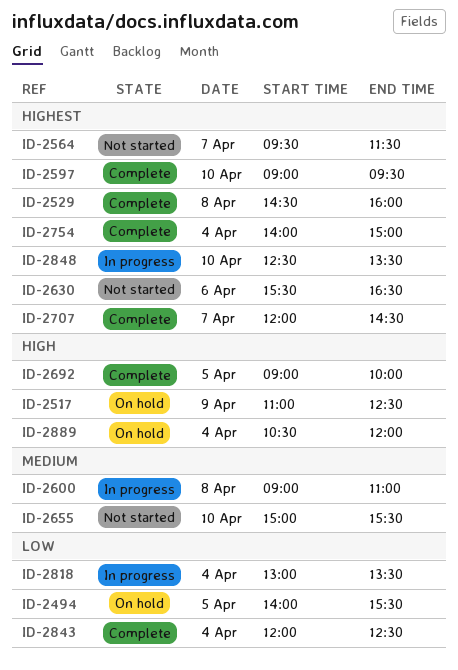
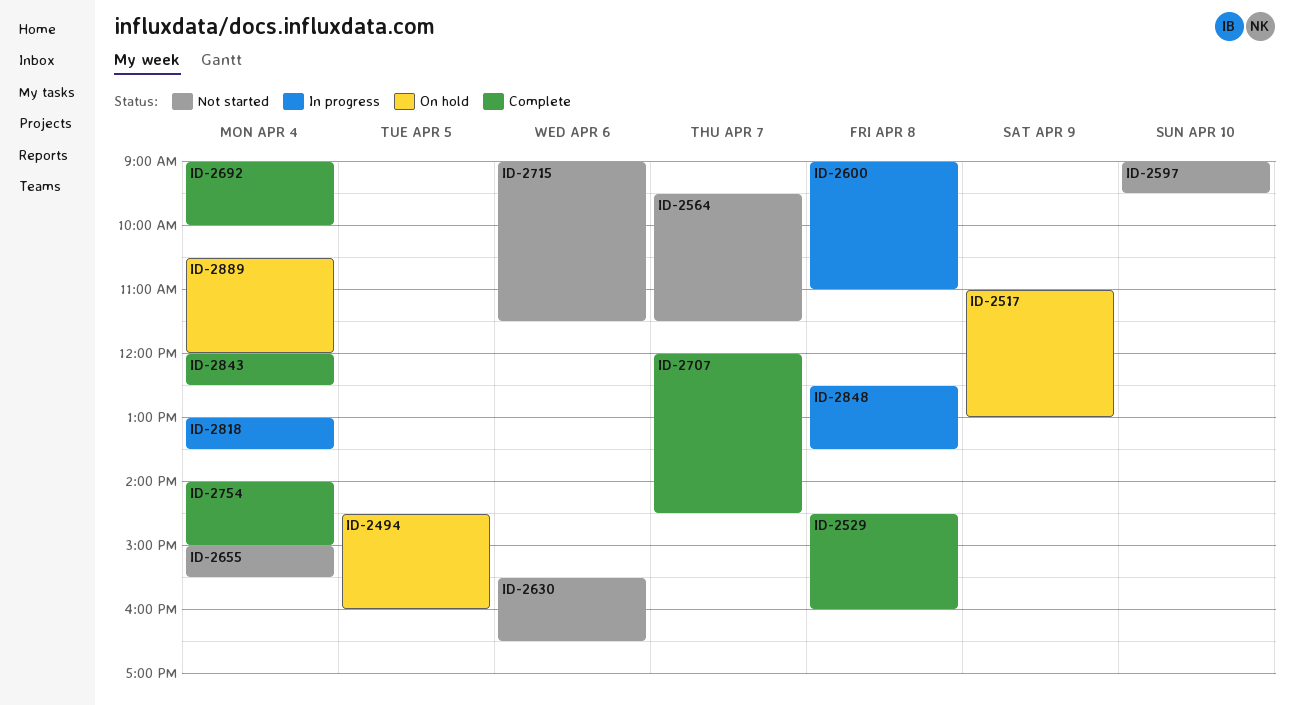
ID-2494, begins: 14:00 -> 14:30
ID-2494, ends: 15:30 -> 16:00
ID-2517, ends: 12:30 -> 13:00
ID-2597, status: Complete -> Not started
ID-2655, day: Apr 10 -> Apr 4
ID-2692, day: Apr 5 -> Apr 4
ID-2715: none -> present
ID-2848, day: Apr 10 -> Apr 8

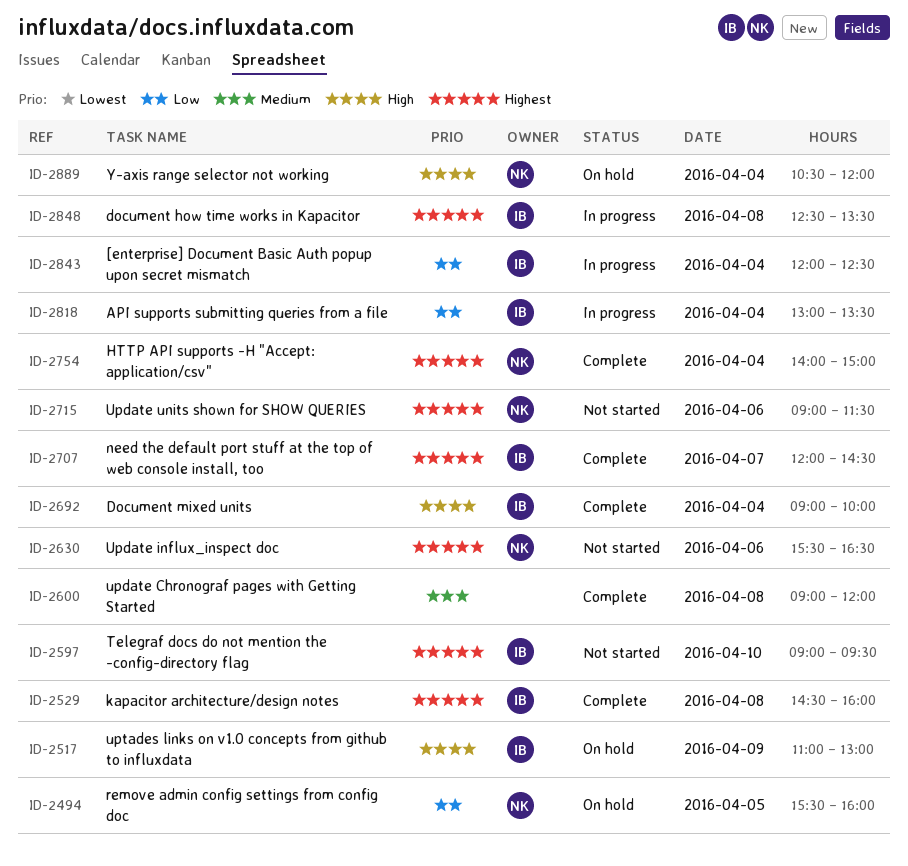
ID-2494, begins: 14:30 -> 15:30
ID-2564: present -> none
ID-2600, status: In progress -> Complete
ID-2600, ends: 11:00 -> 12:00
ID-2655: present -> none
ID-2843, status: Complete -> In progress

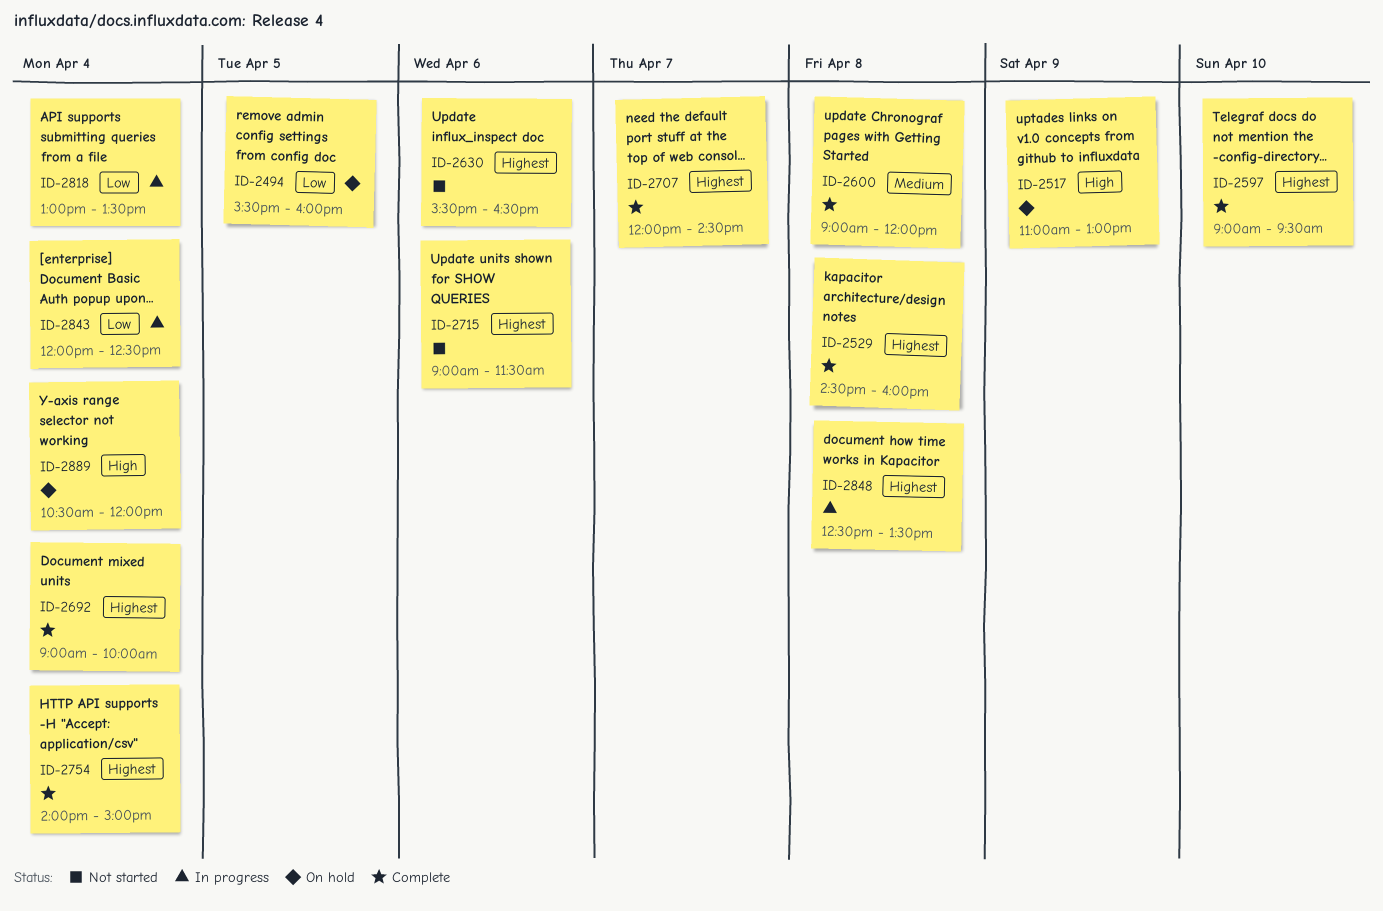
ID-2597, status: Not started -> Complete
ID-2692, priority: High -> Highest

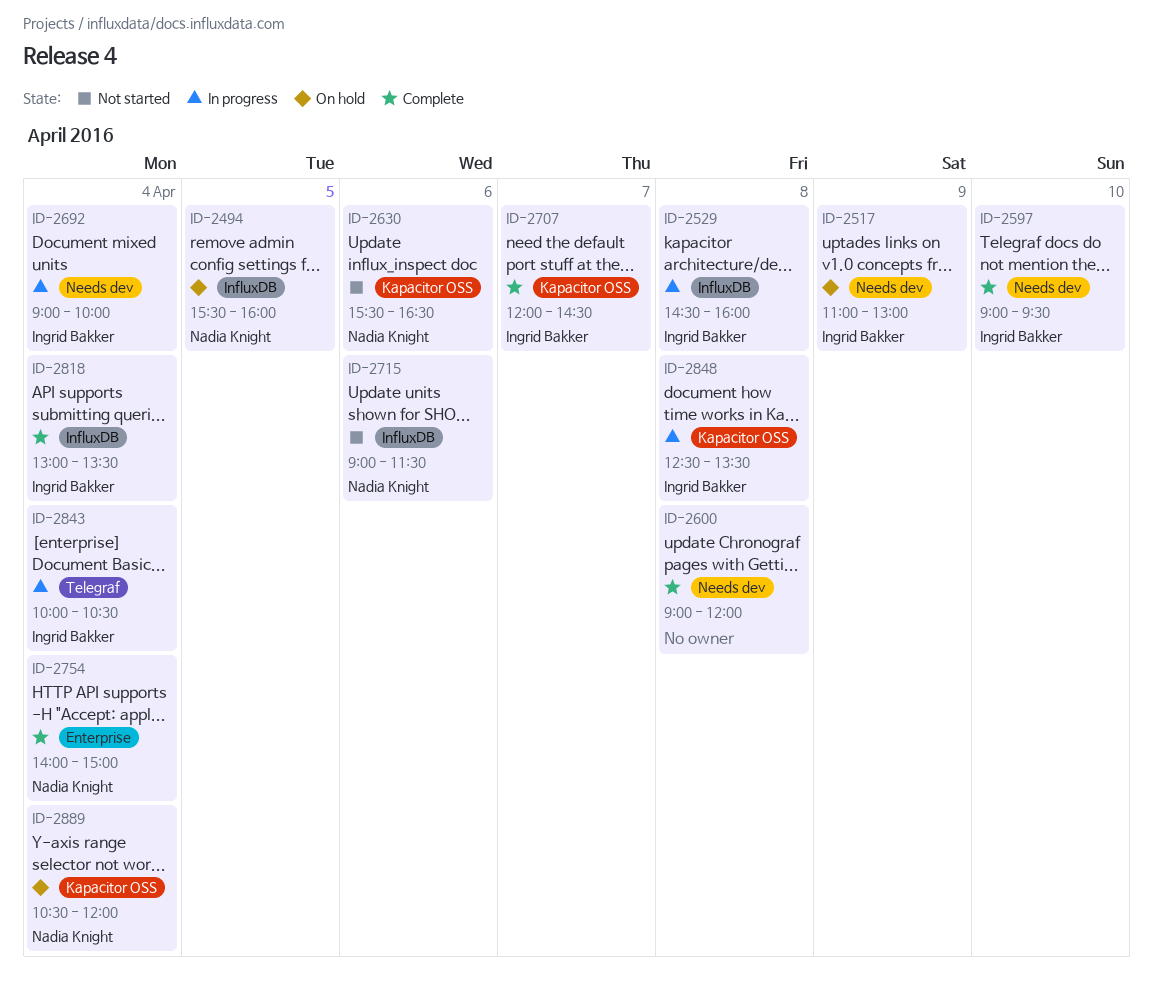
ID-2529, status: Complete -> In progress
ID-2692, status: Complete -> In progress
ID-2818, status: In progress -> Complete
ID-2843, begins: 12:00 -> 10:00
ID-2843, ends: 12:30 -> 10:30

